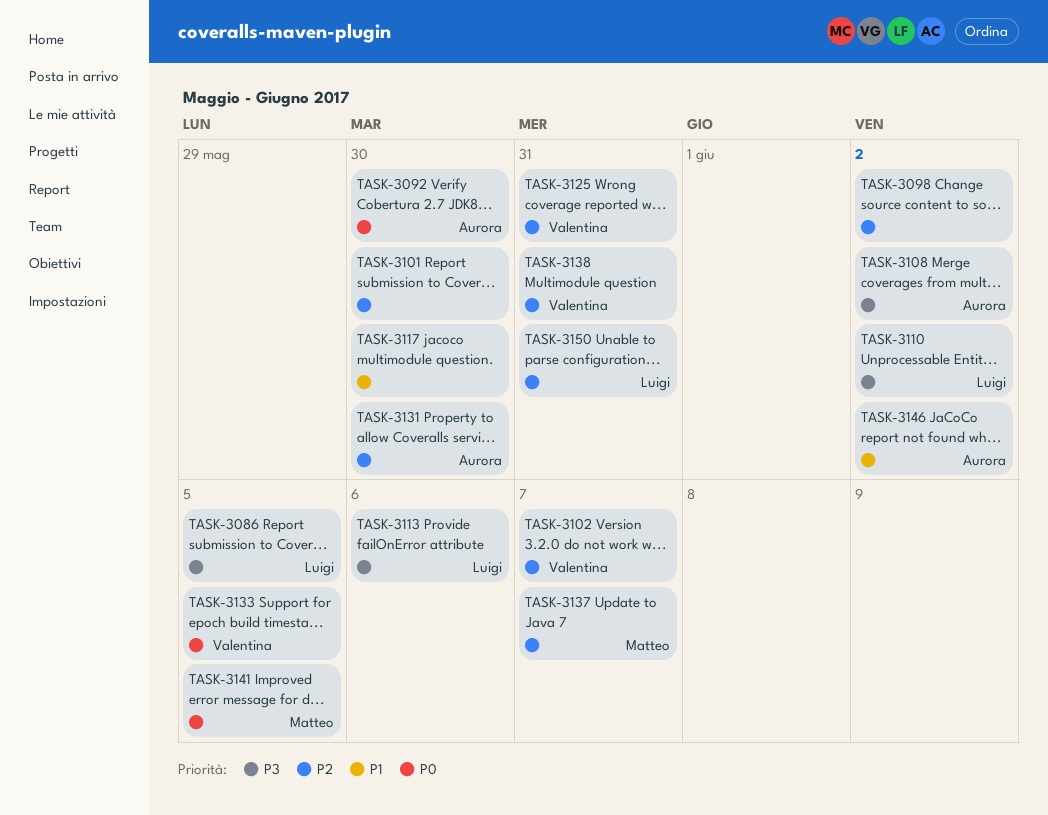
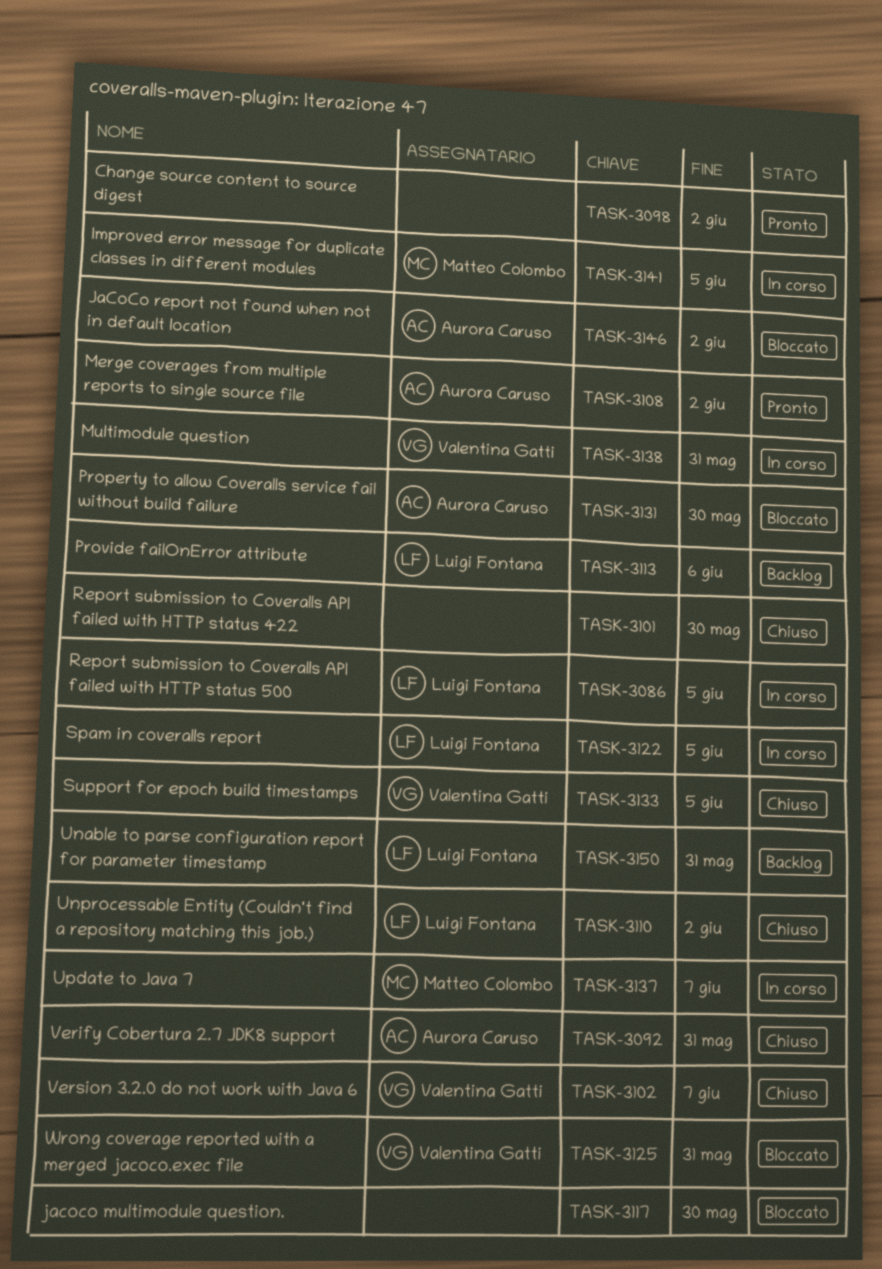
TASK-3092, due: May 30 -> May 31
TASK-3122: none -> present

